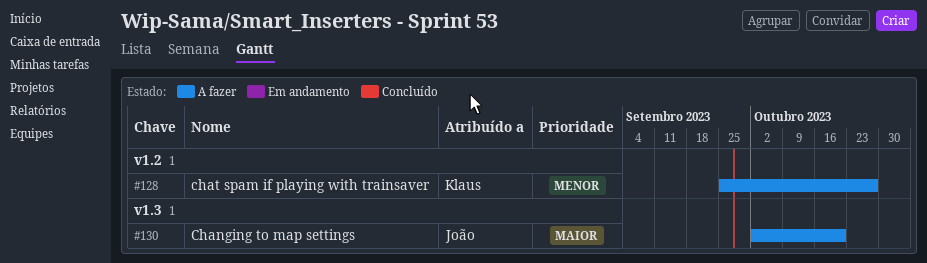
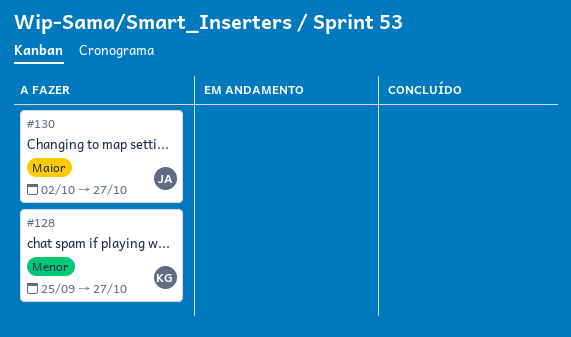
#130, due: Oct 20 -> Oct 27

